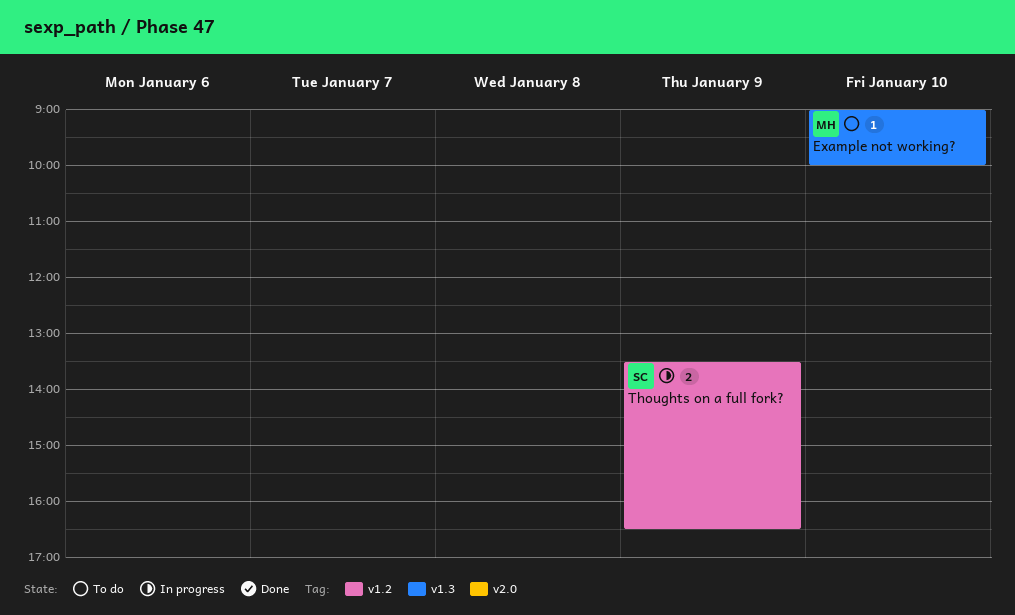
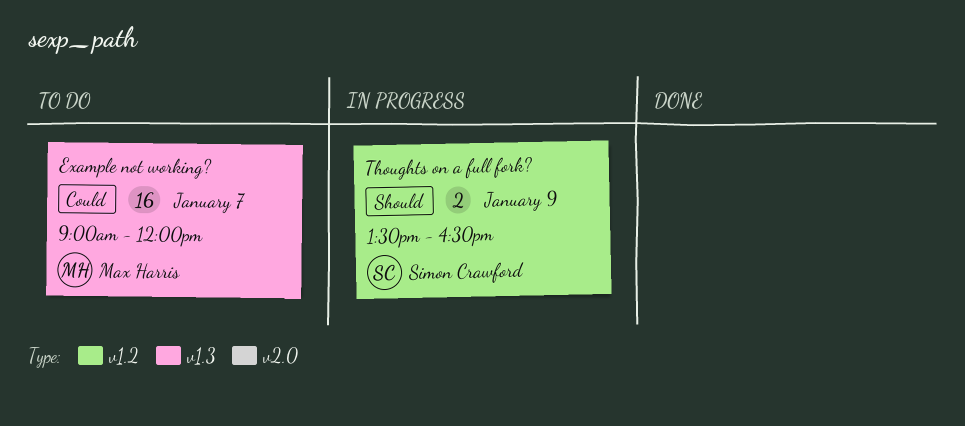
Example not working?, estimate: 1 -> 16
Example not working?, day: Jan 10 -> Jan 7
Example not working?, ends: 10:00 -> 12:00

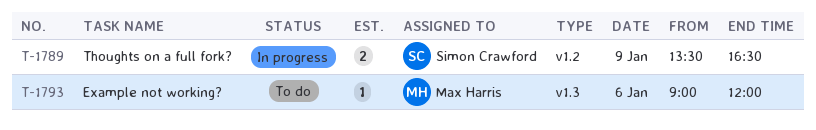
Example not working?, estimate: 16 -> 1
Example not working?, day: Jan 7 -> Jan 6

